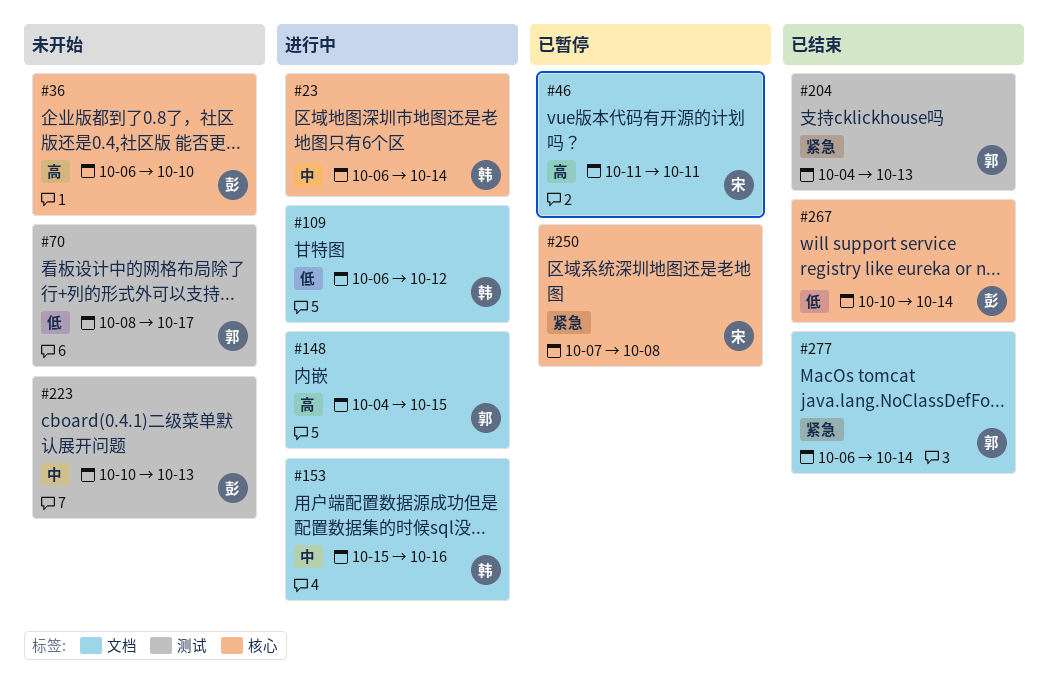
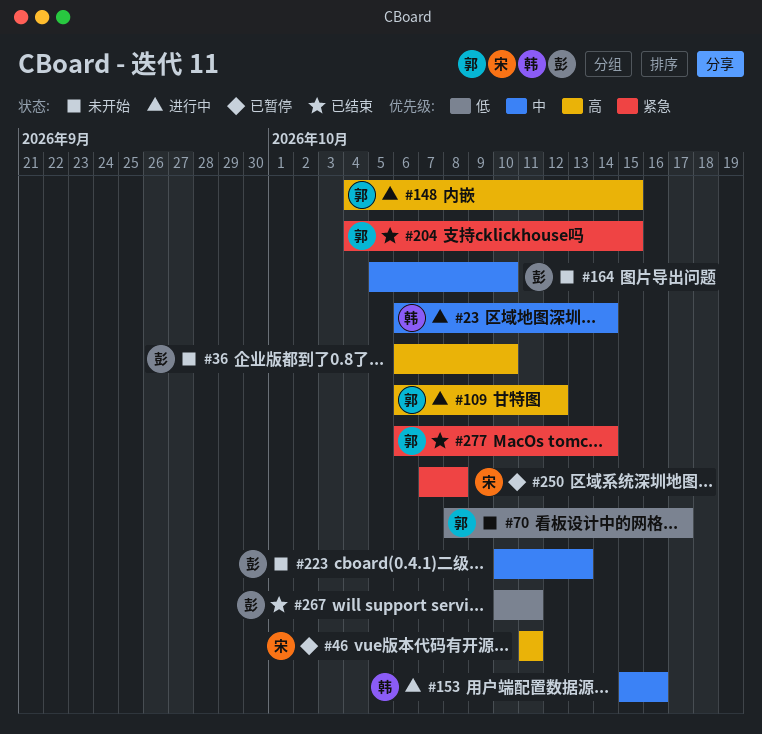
#109, owner: 韩 -> 郭
#109, priority: 低 -> 高
#164: none -> present
#204, due: Oct 13 -> Oct 15
#267, due: Oct 14 -> Oct 11

